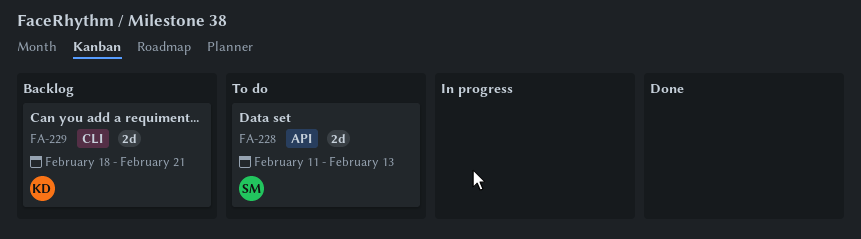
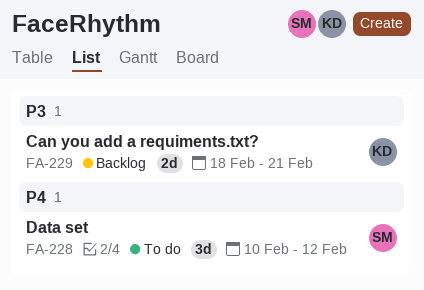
FA-228, estimate: 2d -> 3d
FA-228, start: Feb 11 -> Feb 10
FA-228, due: Feb 13 -> Feb 12

